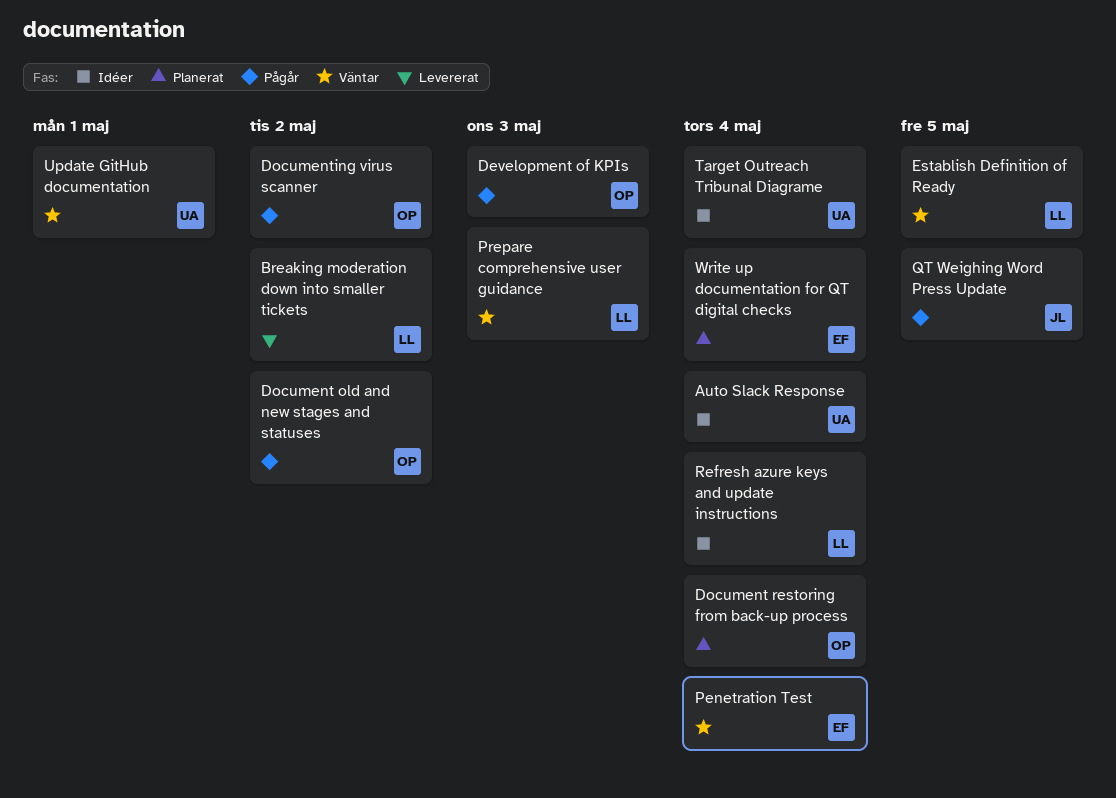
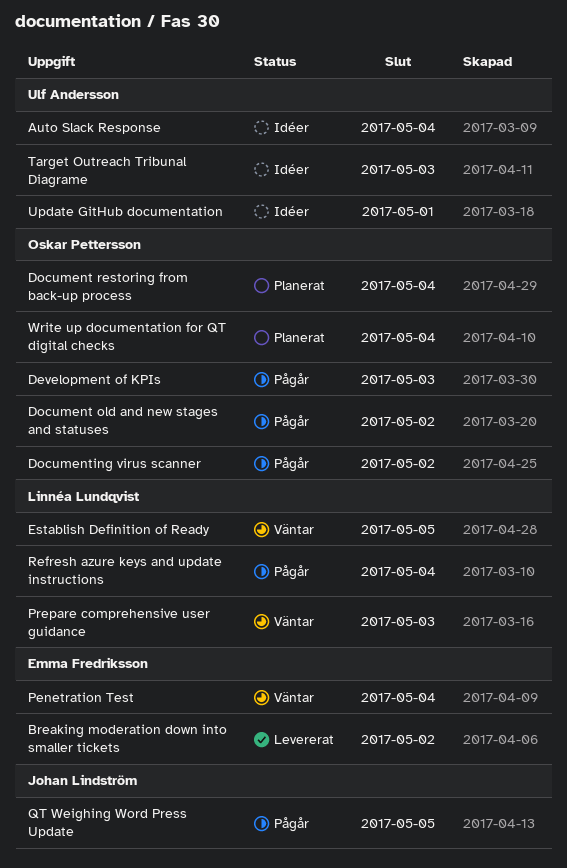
Breaking moderation down into smaller tickets, owner: Linnéa Lundqvist -> Emma Fredriksson
Refresh azure keys and update instructions, status: Idéer -> Pågår
Target Outreach Tribunal Diagrame, due: May 4 -> May 3
Update GitHub documentation, status: Väntar -> Idéer
Write up documentation for QT digital checks, owner: Emma Fredriksson -> Oskar Pettersson

